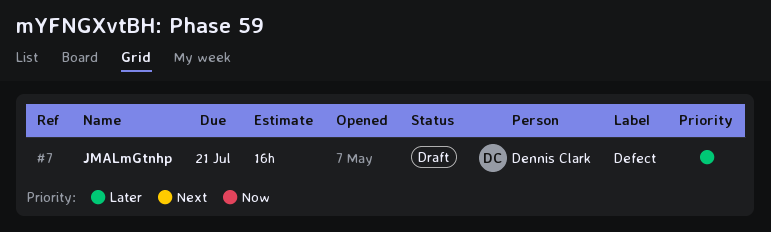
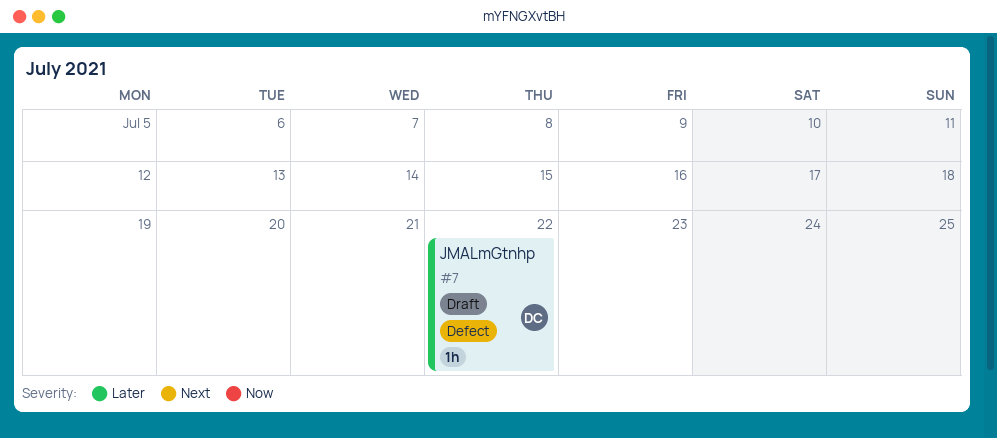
#7, estimate: 16h -> 1h
#7, due: Jul 21 -> Jul 22

